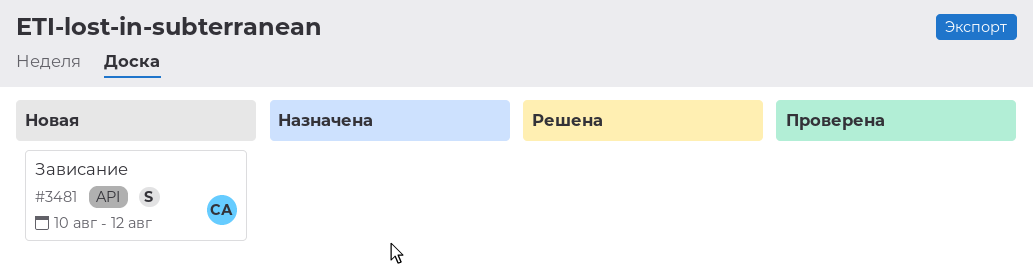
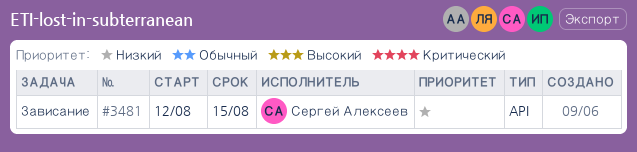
#3481, start: Aug 10 -> Aug 12
#3481, due: Aug 12 -> Aug 15

